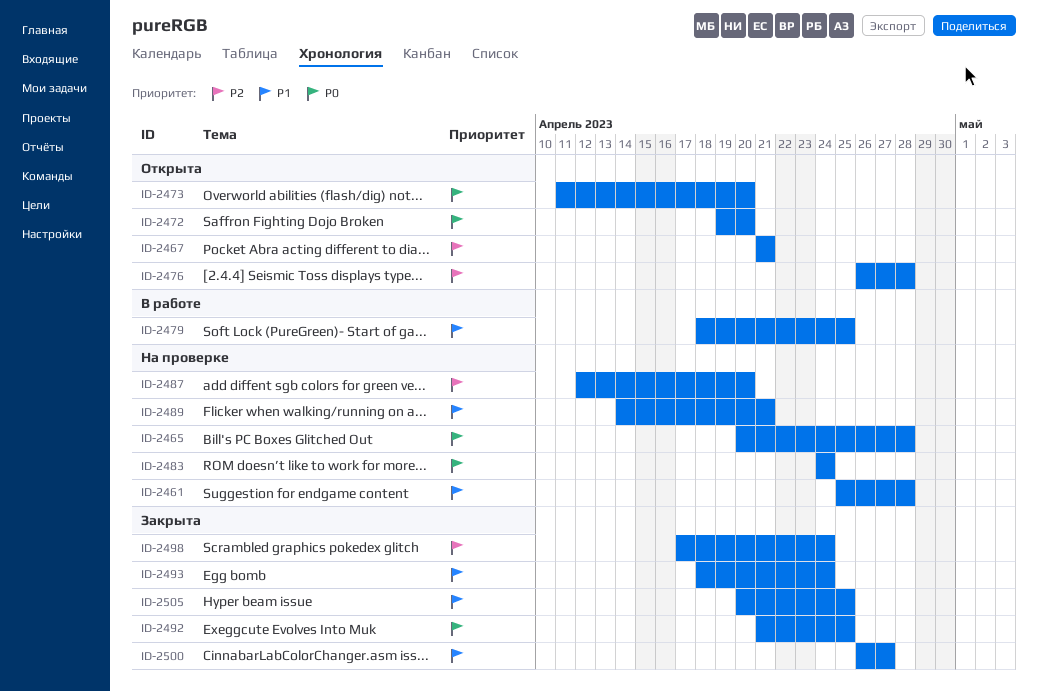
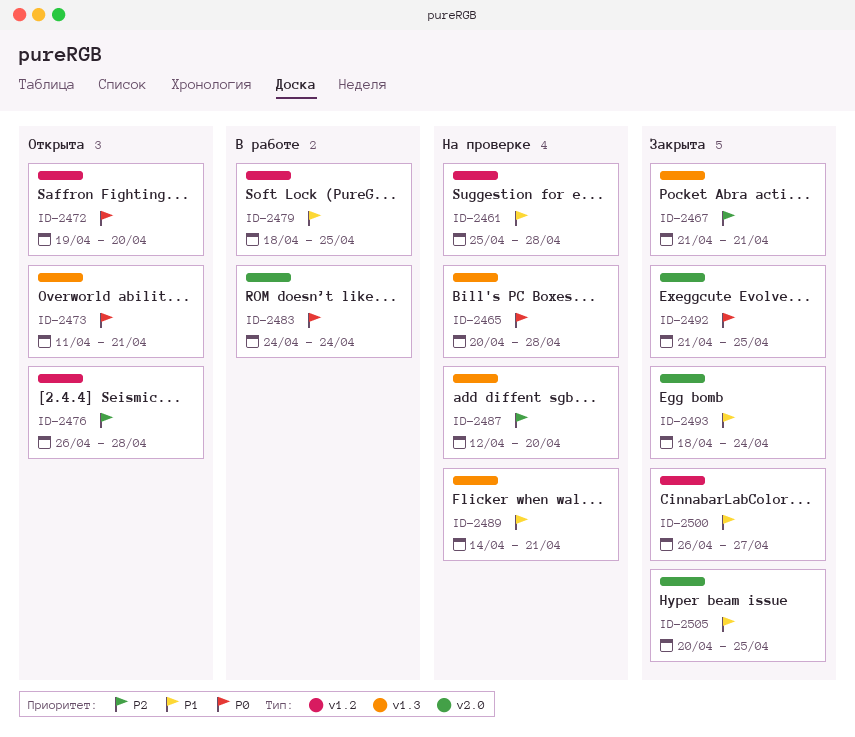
ID-2467, status: Открыта -> Закрыта
ID-2473, due: Apr 20 -> Apr 21
ID-2483, status: На проверке -> В работе
ID-2498: present -> none

